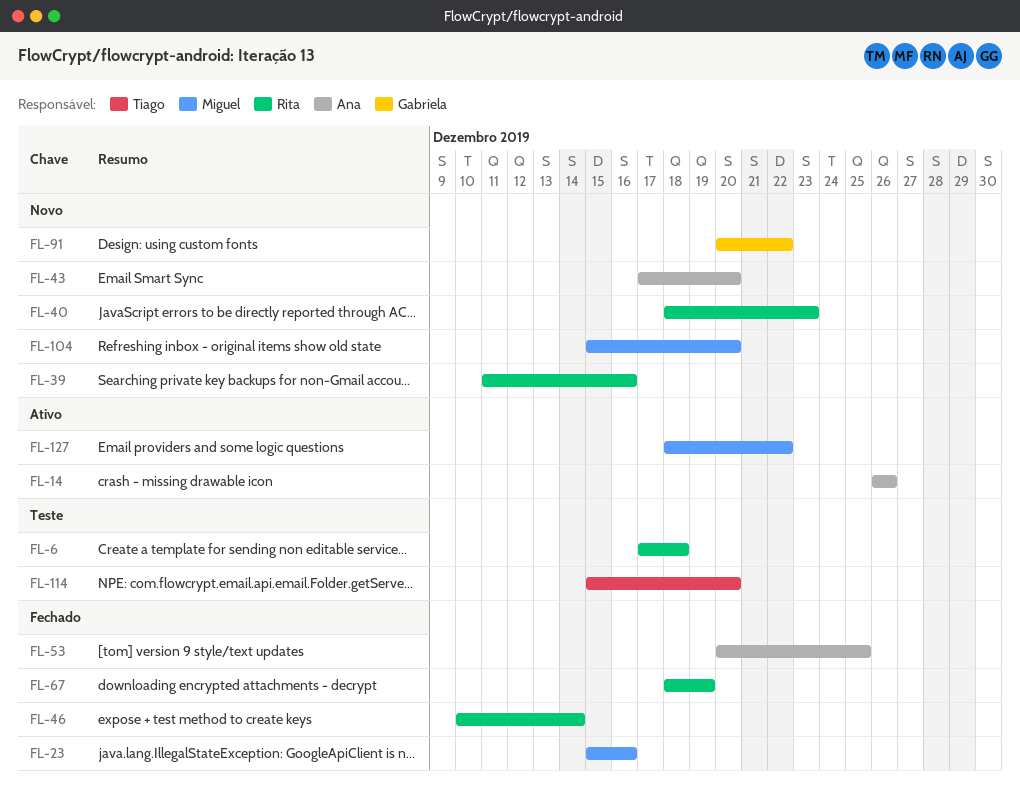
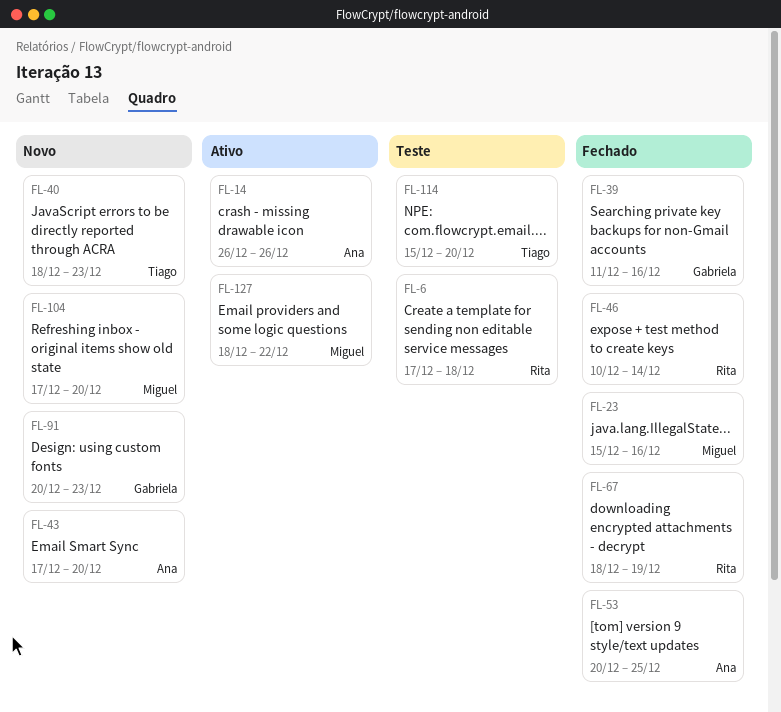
FL-39, status: Novo -> Fechado
FL-39, owner: Rita -> Gabriela
FL-40, owner: Rita -> Tiago
FL-91, due: Dec 22 -> Dec 23
FL-104, start: Dec 15 -> Dec 17

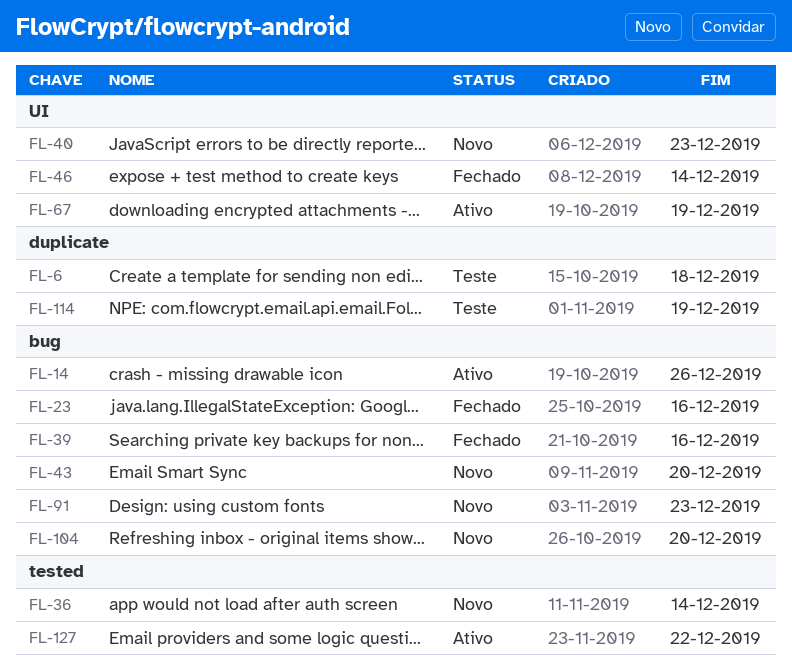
FL-36: none -> present
FL-53: present -> none
FL-67, status: Fechado -> Ativo
FL-114, due: Dec 20 -> Dec 19

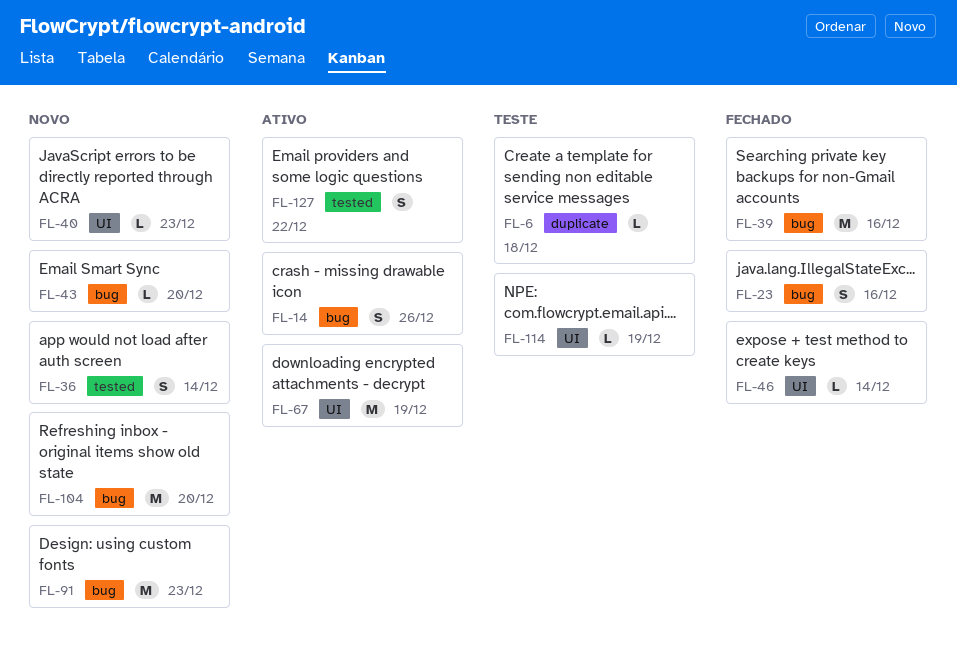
FL-114, label: duplicate -> UI

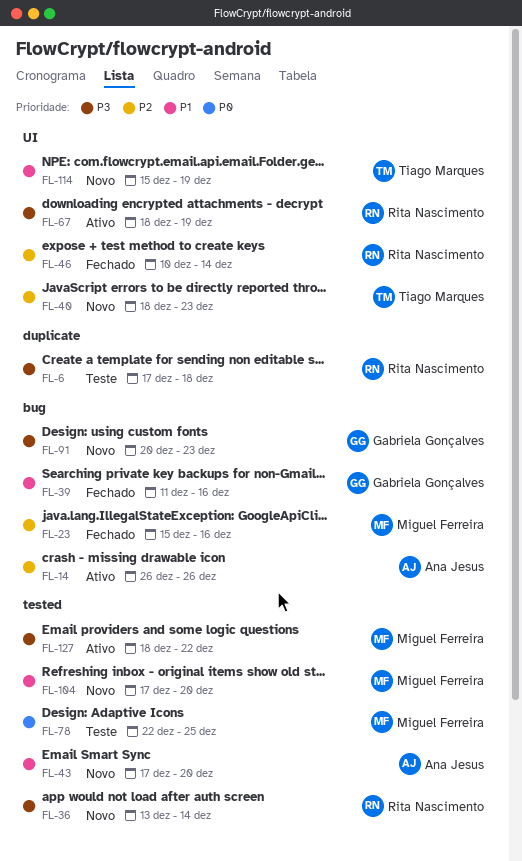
FL-43, label: bug -> tested
FL-78: none -> present
FL-104, label: bug -> tested
FL-114, status: Teste -> Novo

